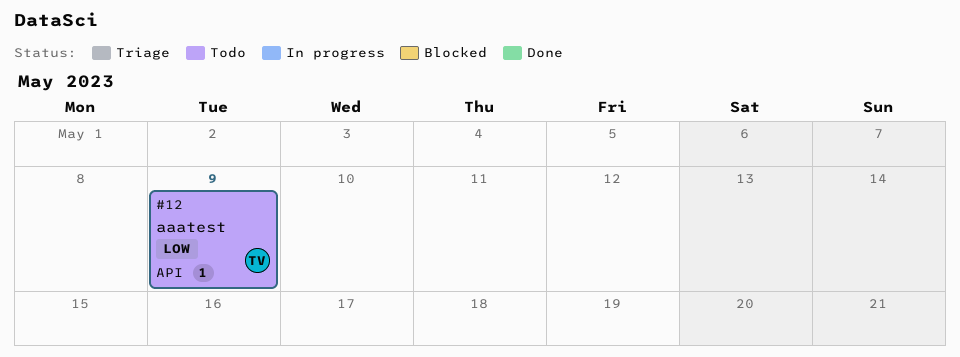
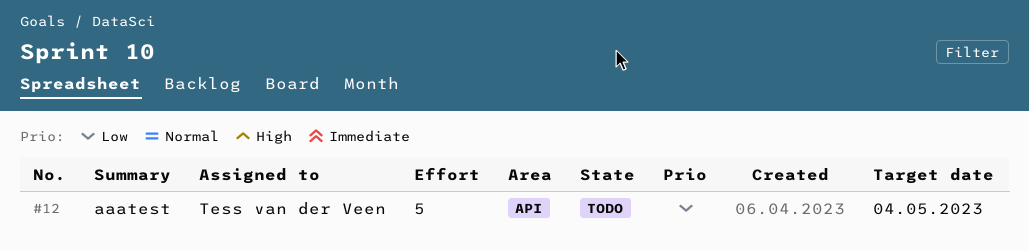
#12, estimate: 1 -> 5
#12, due: May 9 -> May 4

